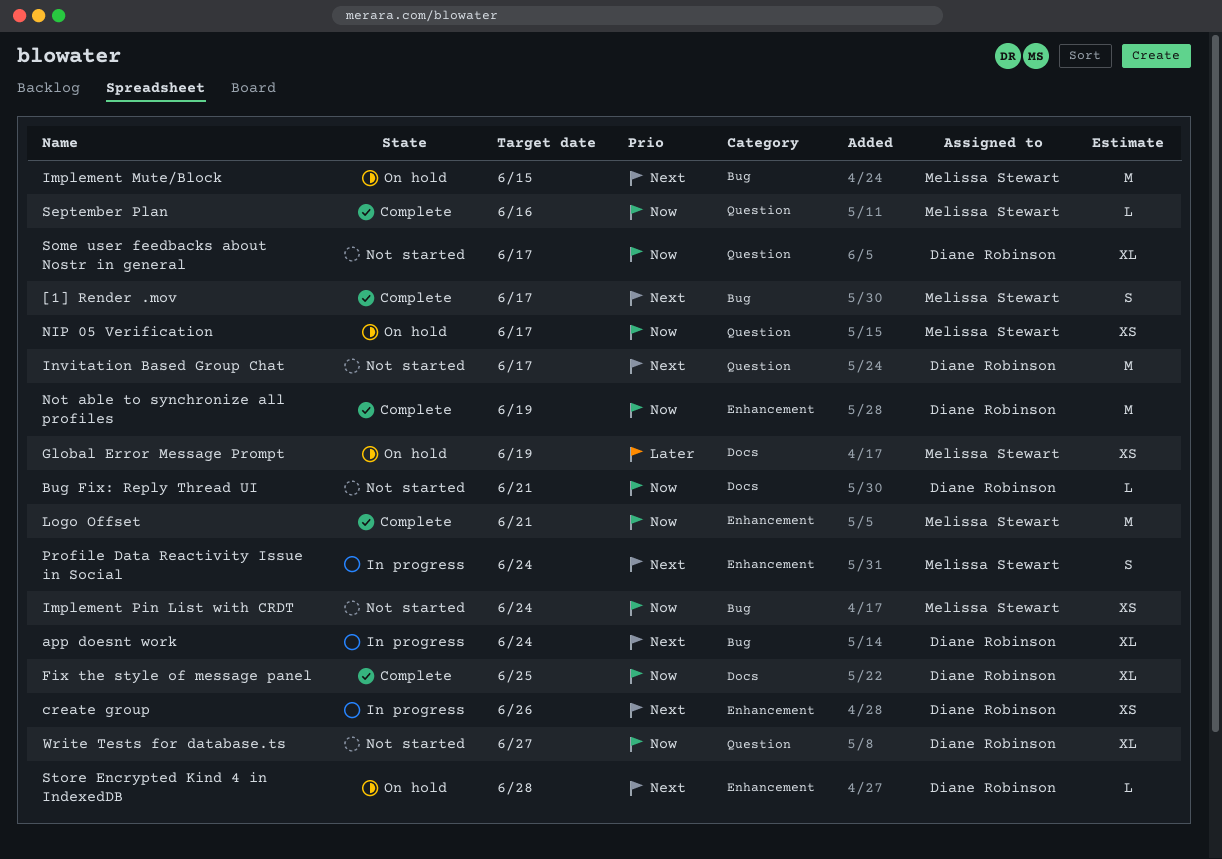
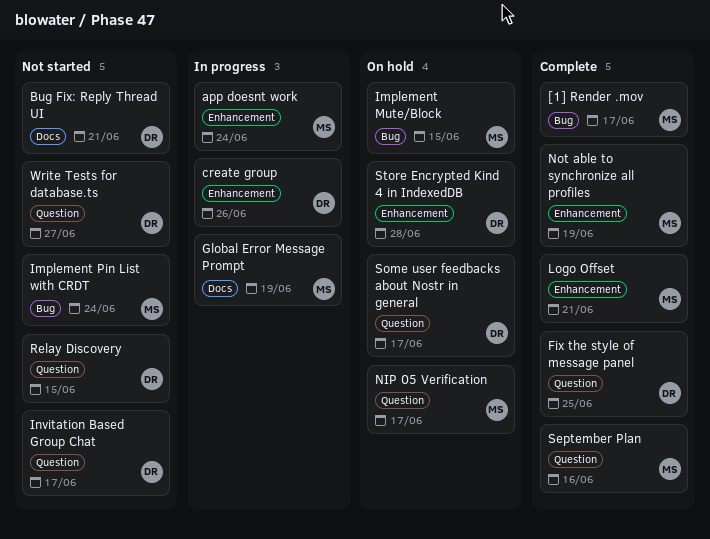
app doesnt work, owner: Diane Robinson -> Melissa Stewart
app doesnt work, label: Bug -> Enhancement
Fix the style of message panel, label: Docs -> Question
Global Error Message Prompt, status: On hold -> In progress
Not able to synchronize all profiles, owner: Diane Robinson -> Melissa Stewart
Profile Data Reactivity Issue in Social: present -> none
Relay Discovery: none -> present
Some user feedbacks about Nostr in general, status: Not started -> On hold

